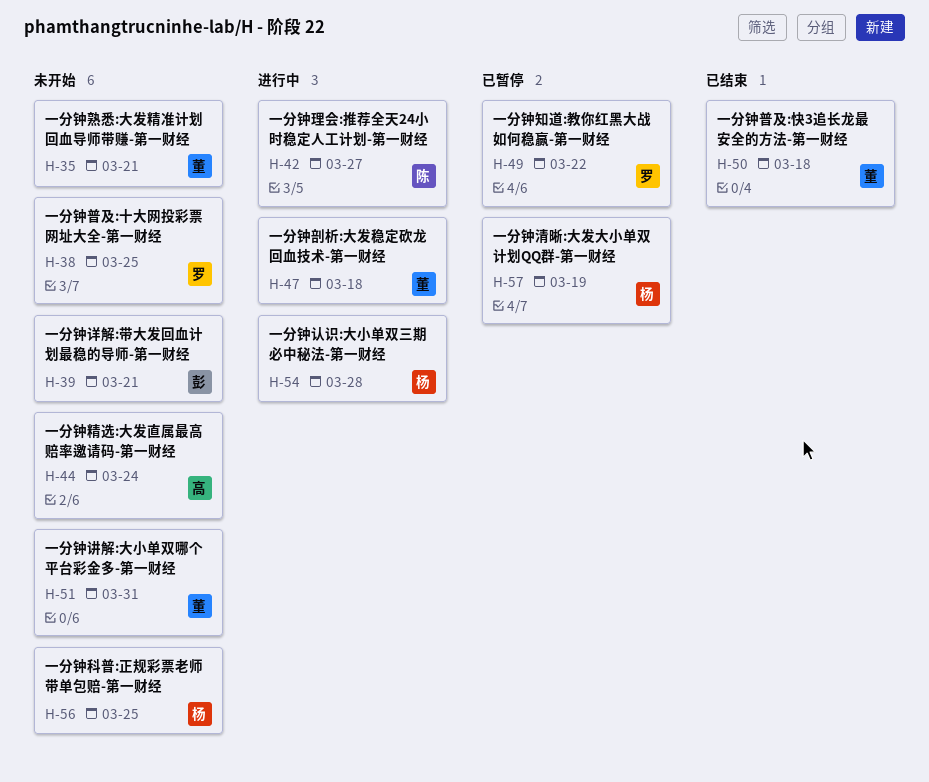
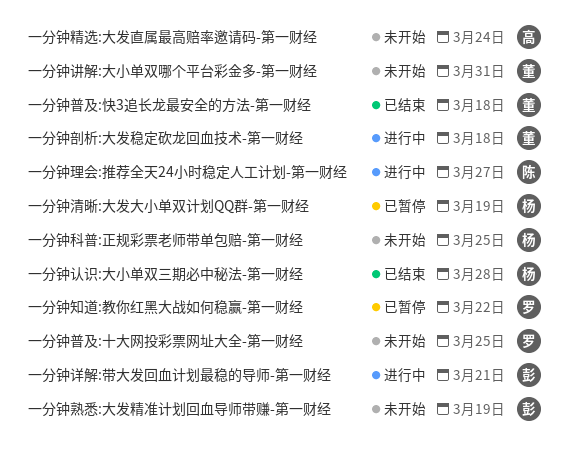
一分钟熟悉:大发精准计划回血导师带赚-第一财经, owner: 董 -> 彭
一分钟熟悉:大发精准计划回血导师带赚-第一财经, due: Mar 21 -> Mar 19
一分钟认识:大小单双三期必中秘法-第一财经, status: 进行中 -> 已结束
一分钟详解:带大发回血计划最稳的导师-第一财经, status: 未开始 -> 进行中

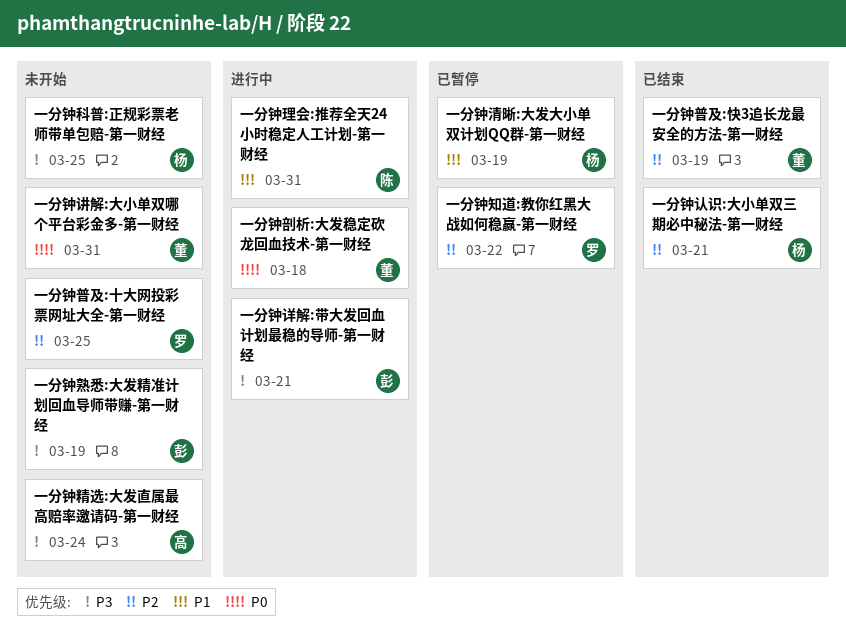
一分钟普及:快3追长龙最安全的方法-第一财经, due: Mar 18 -> Mar 19
一分钟理会:推荐全天24小时稳定人工计划-第一财经, due: Mar 27 -> Mar 31
一分钟认识:大小单双三期必中秘法-第一财经, due: Mar 28 -> Mar 21

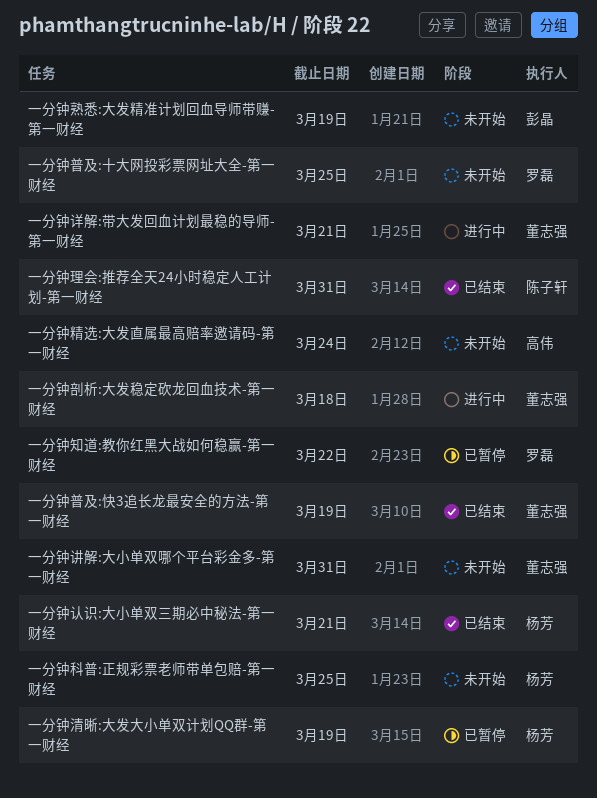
一分钟理会:推荐全天24小时稳定人工计划-第一财经, status: 进行中 -> 已结束
一分钟详解:带大发回血计划最稳的导师-第一财经, owner: 彭晶 -> 董志强

